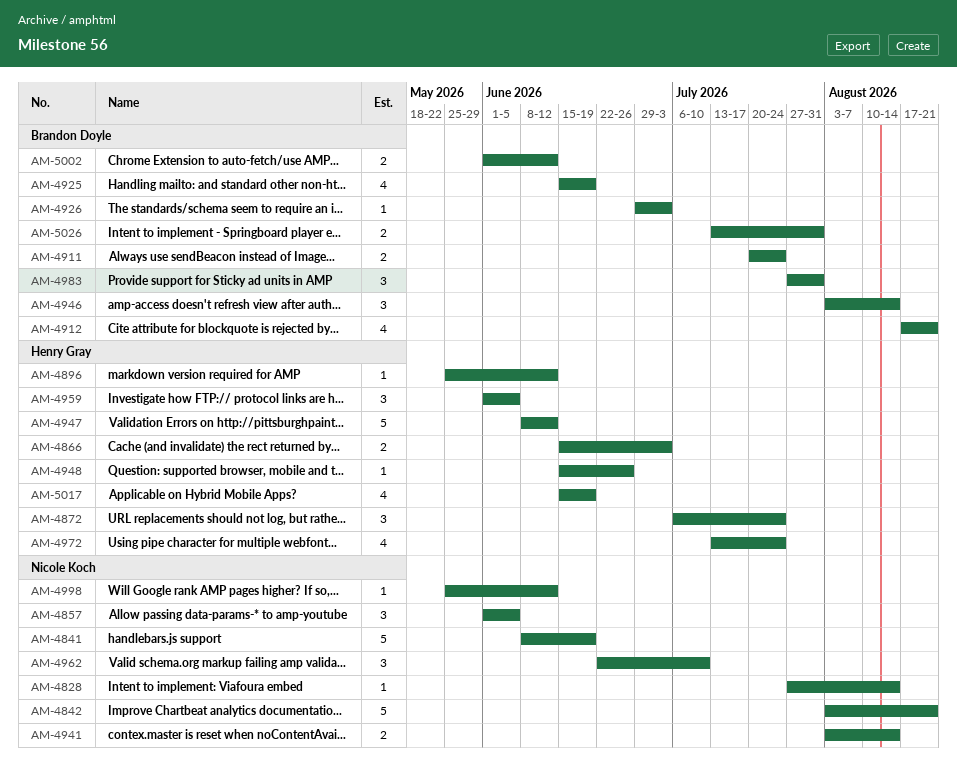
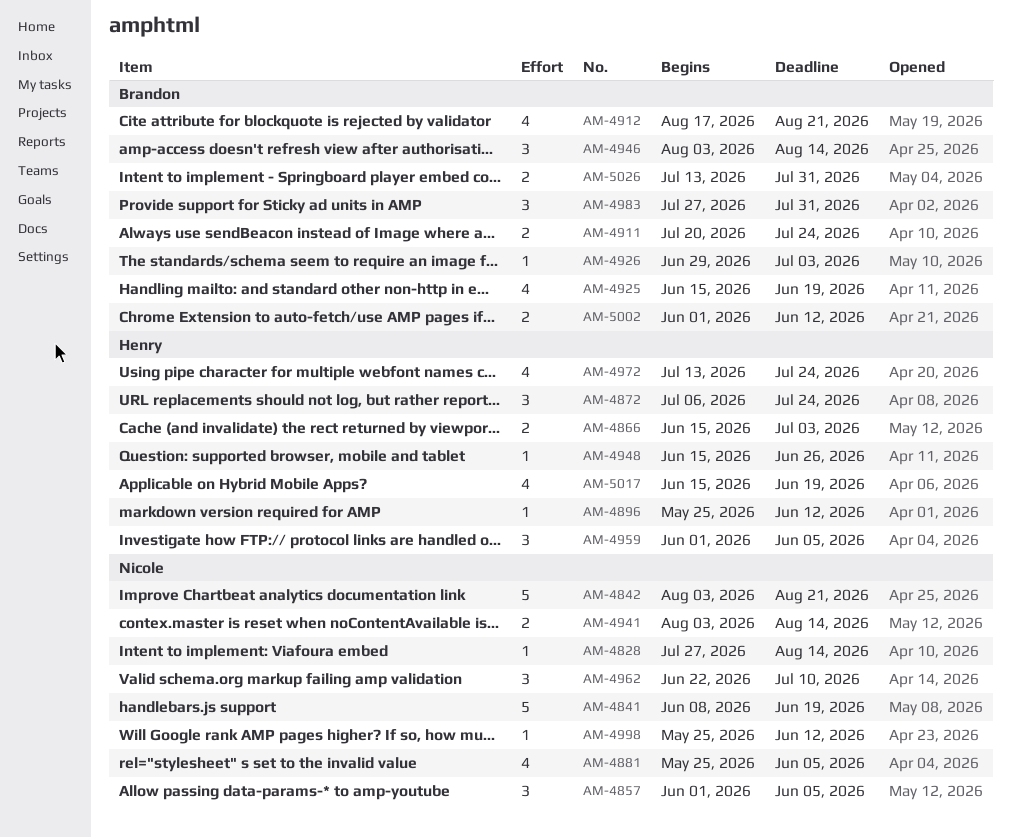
AM-4881: none -> present
AM-4947: present -> none

